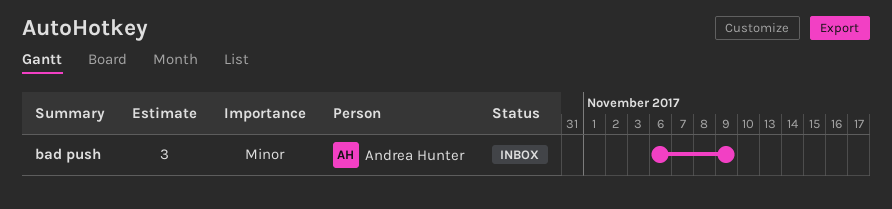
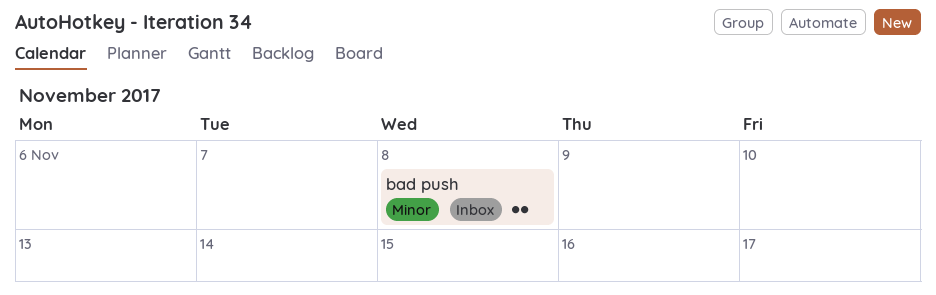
bad push, estimate: 3 -> 2
bad push, due: Nov 9 -> Nov 8

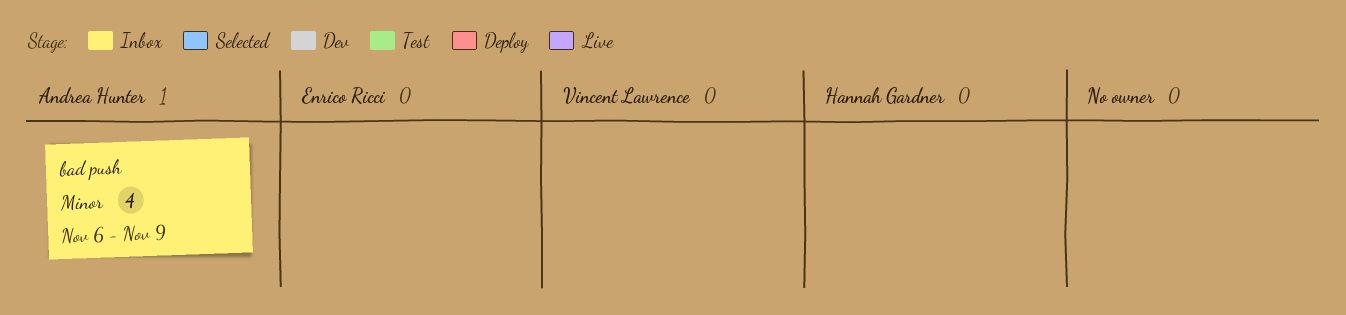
bad push, estimate: 2 -> 4
bad push, due: Nov 8 -> Nov 9

